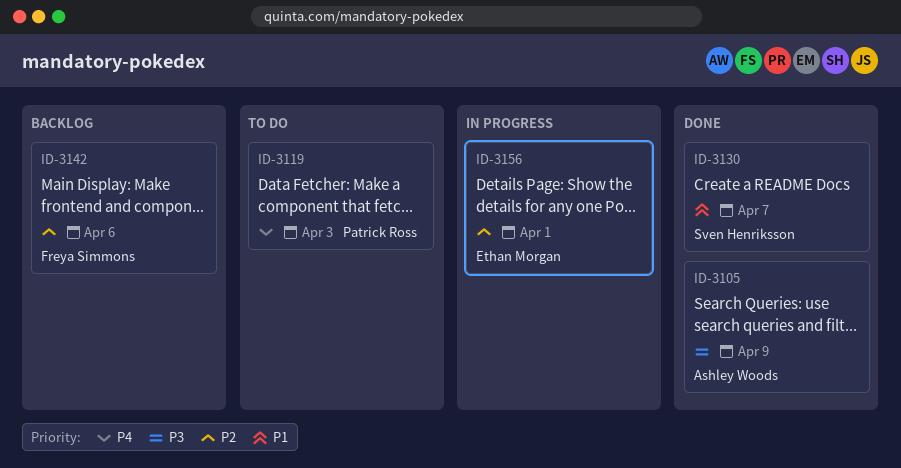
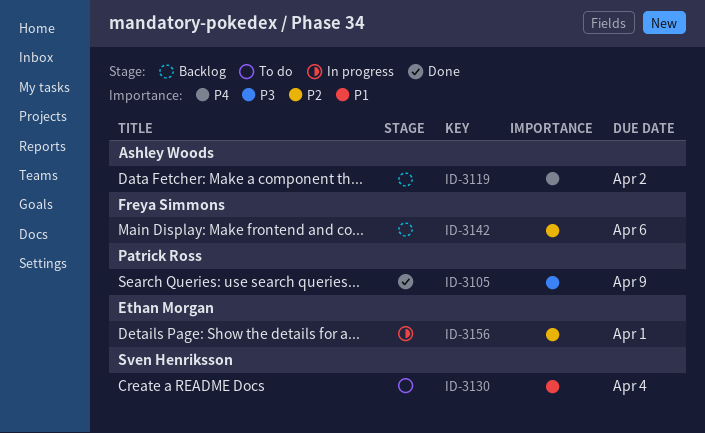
ID-3105, owner: Ashley Woods -> Patrick Ross
ID-3119, status: To do -> Backlog
ID-3119, owner: Patrick Ross -> Ashley Woods
ID-3119, due: Apr 3 -> Apr 2
ID-3130, status: Done -> To do
ID-3130, due: Apr 7 -> Apr 4

